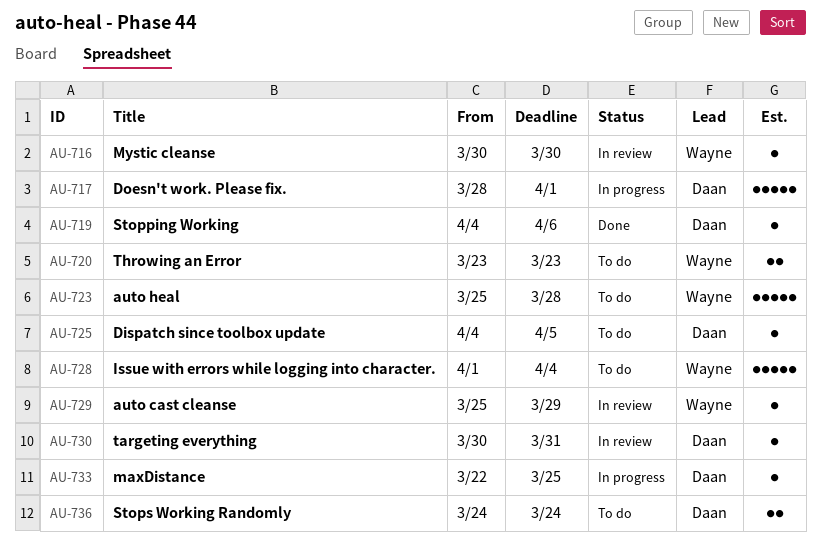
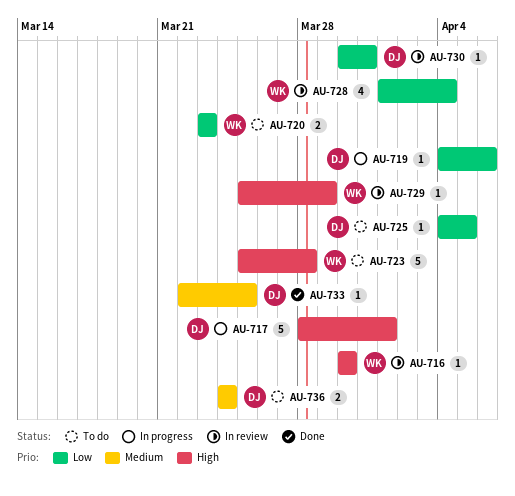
AU-719, status: Done -> In progress
AU-728, status: To do -> In review
AU-728, estimate: 5 -> 4
AU-733, status: In progress -> Done

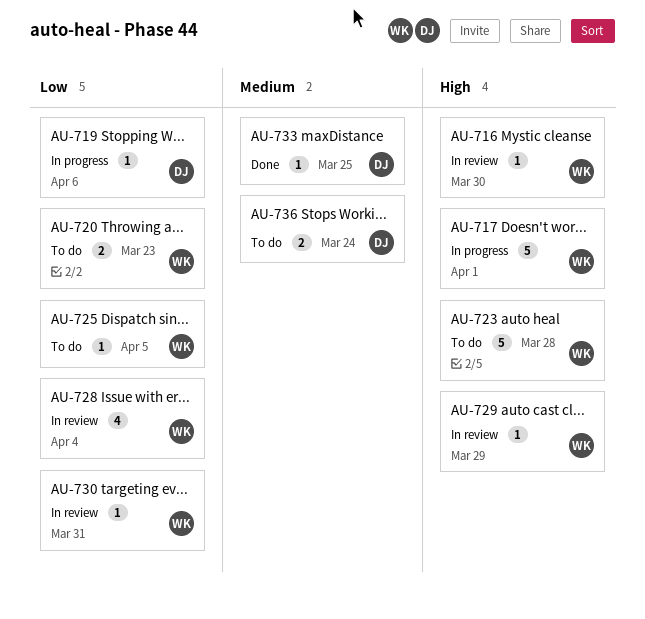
AU-717, owner: DJ -> WK
AU-725, owner: DJ -> WK
AU-730, owner: DJ -> WK

